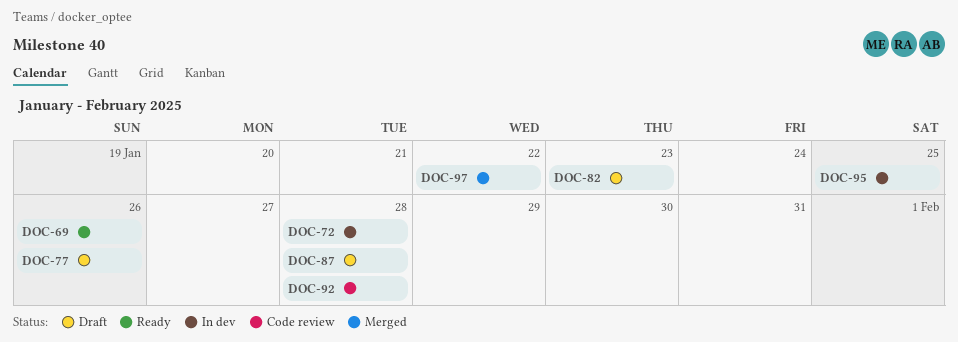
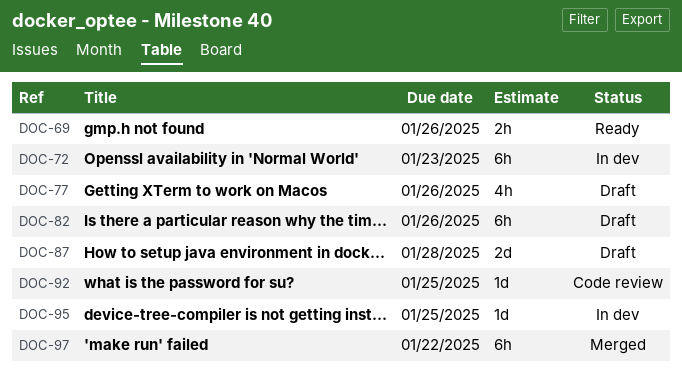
DOC-72, due: Jan 28 -> Jan 23
DOC-82, due: Jan 23 -> Jan 26
DOC-92, due: Jan 28 -> Jan 25

